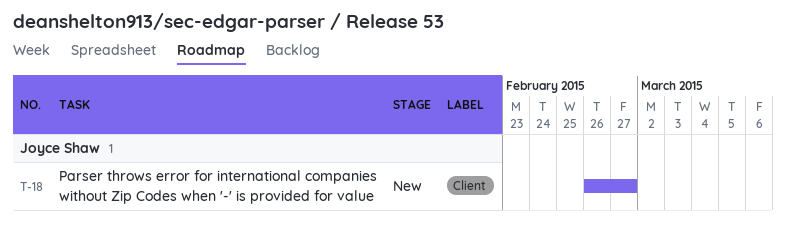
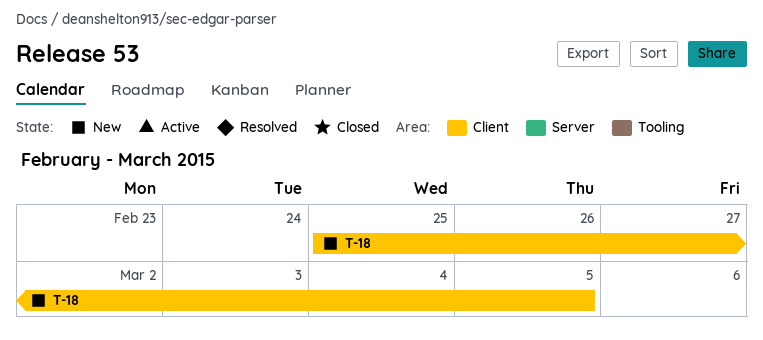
T-18, start: Feb 26 -> Feb 25
T-18, due: Feb 27 -> Mar 5

